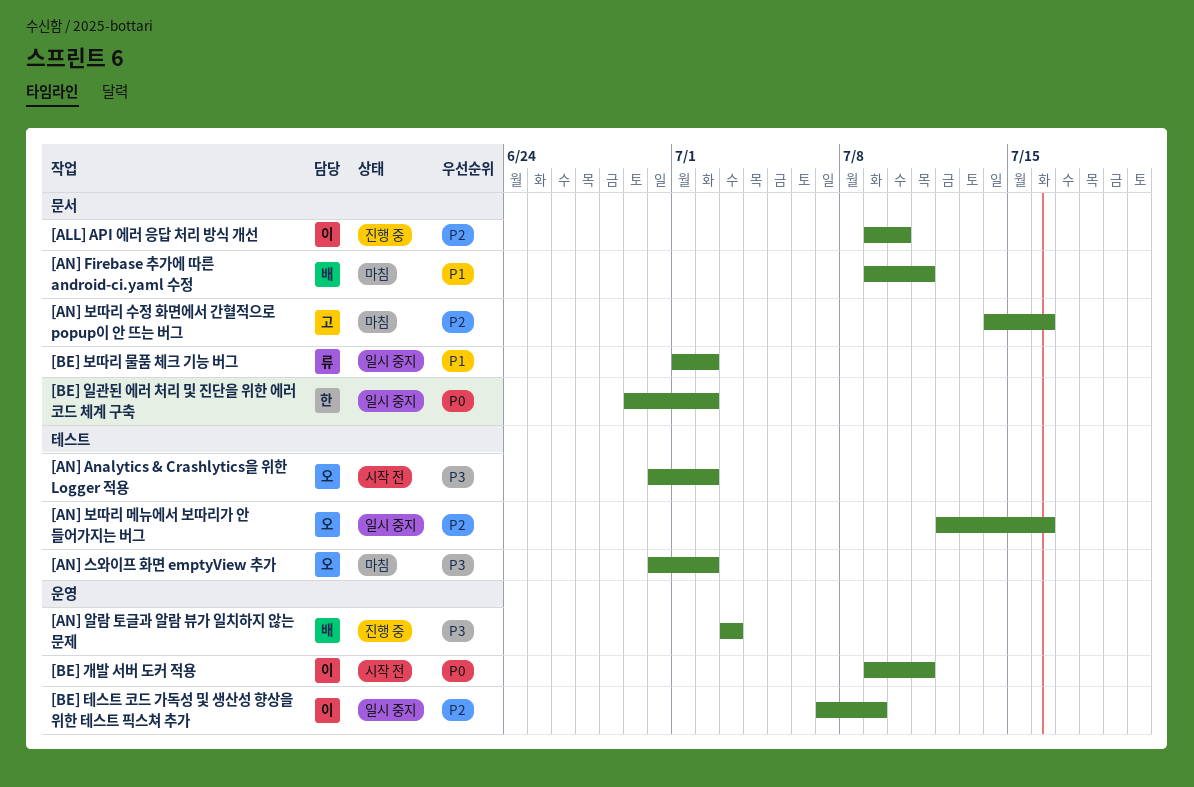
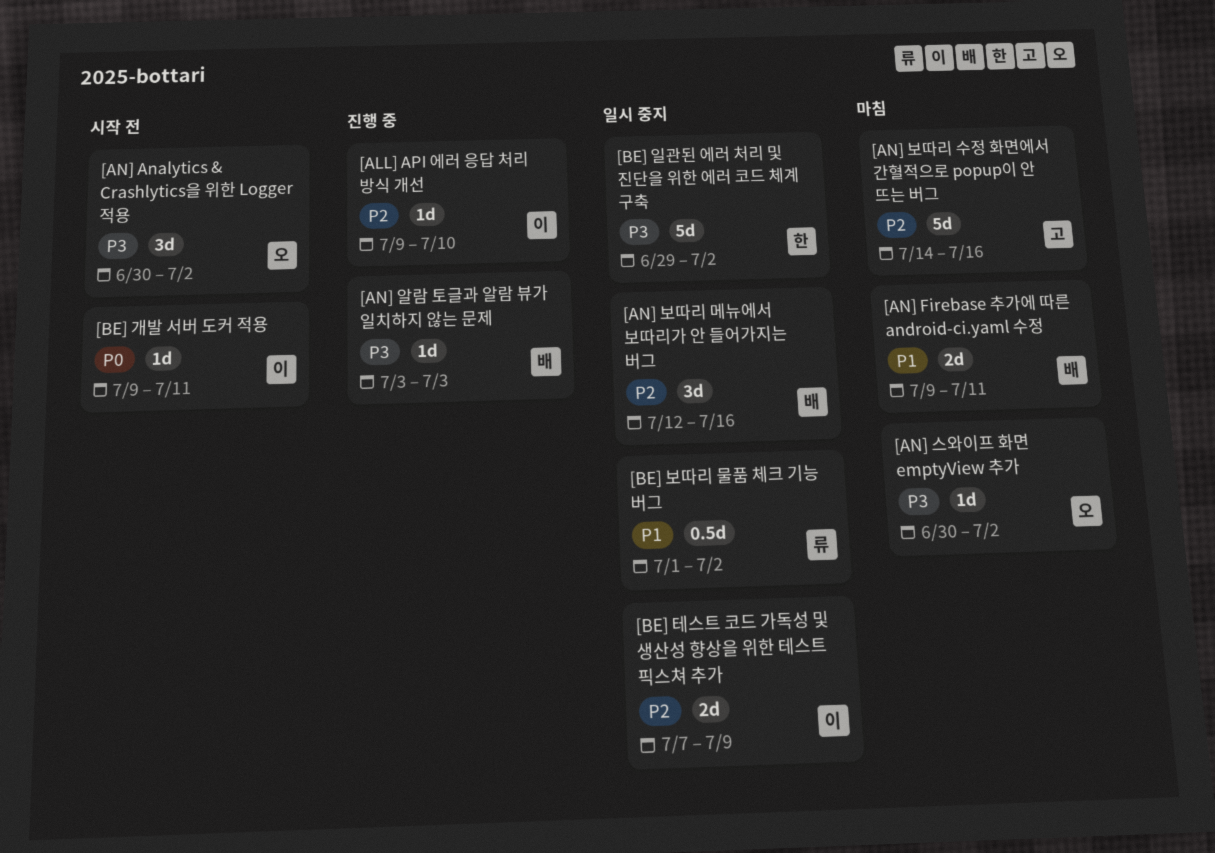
[AN] 보따리 메뉴에서 보따리가 안 들어가지는 버그, owner: 오 -> 배
[BE] 일관된 에러 처리 및 진단을 위한 에러 코드 체계 구축, priority: P0 -> P3

